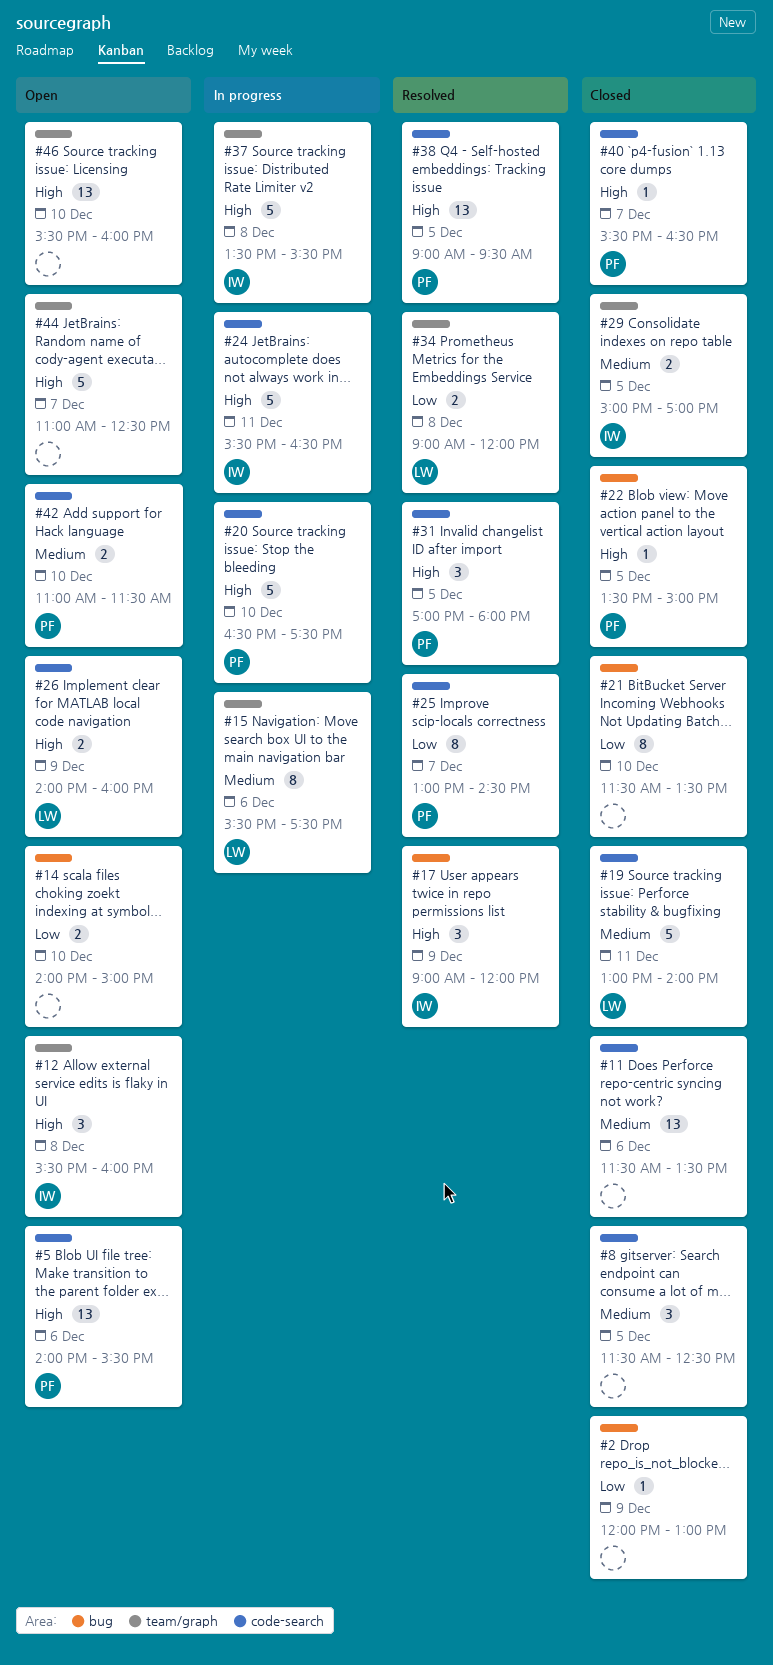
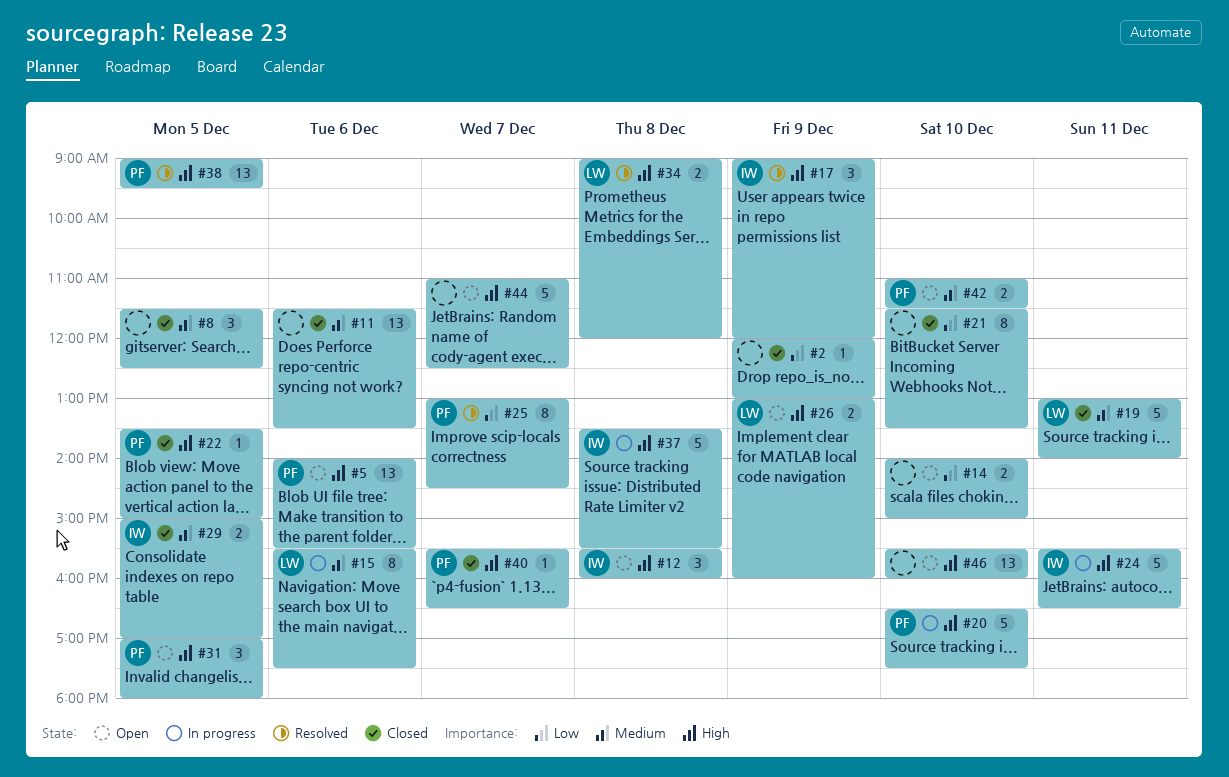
#26, begins: 14:00 -> 13:00
#31, status: Resolved -> Open
#34, priority: Low -> High

